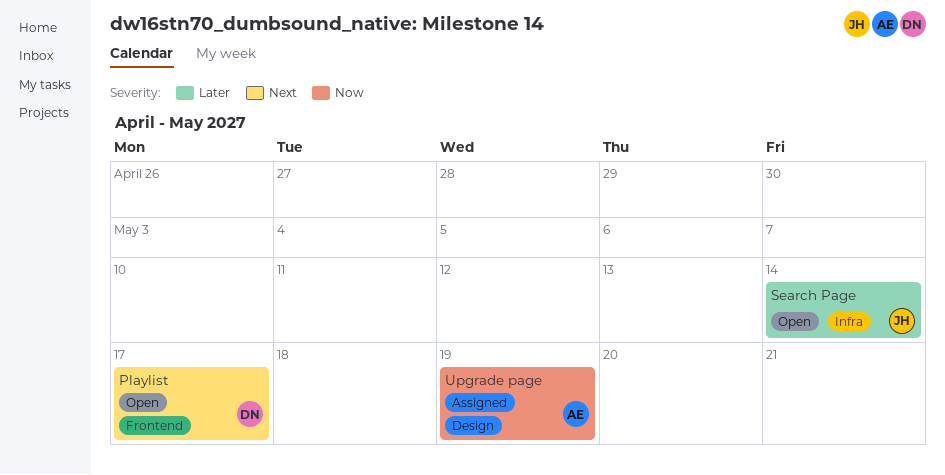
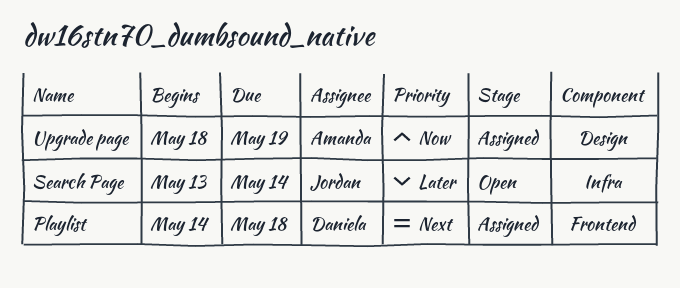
Playlist, status: Open -> Assigned
Playlist, due: May 17 -> May 18

